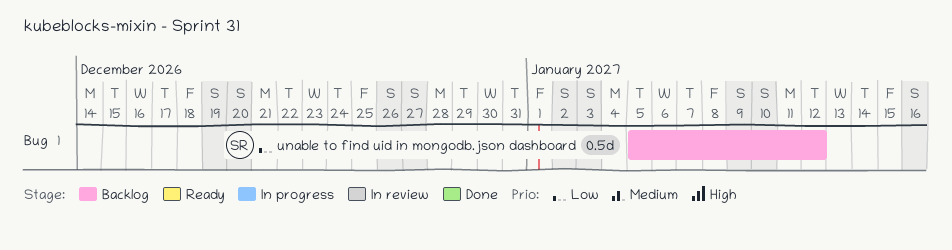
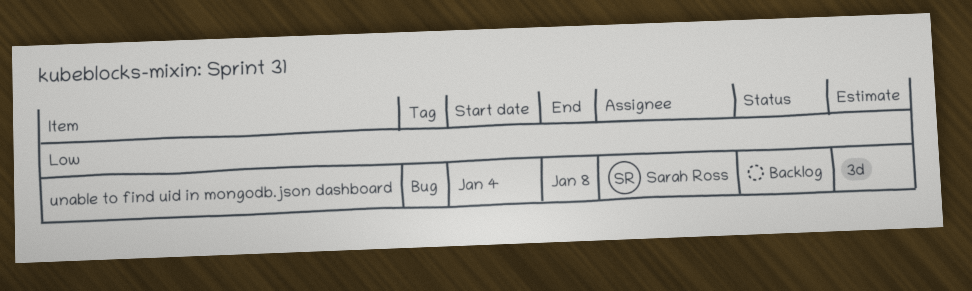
unable to find uid in mongodb.json dashboard, estimate: 0.5d -> 3d
unable to find uid in mongodb.json dashboard, start: Jan 5 -> Jan 4
unable to find uid in mongodb.json dashboard, due: Jan 12 -> Jan 8

